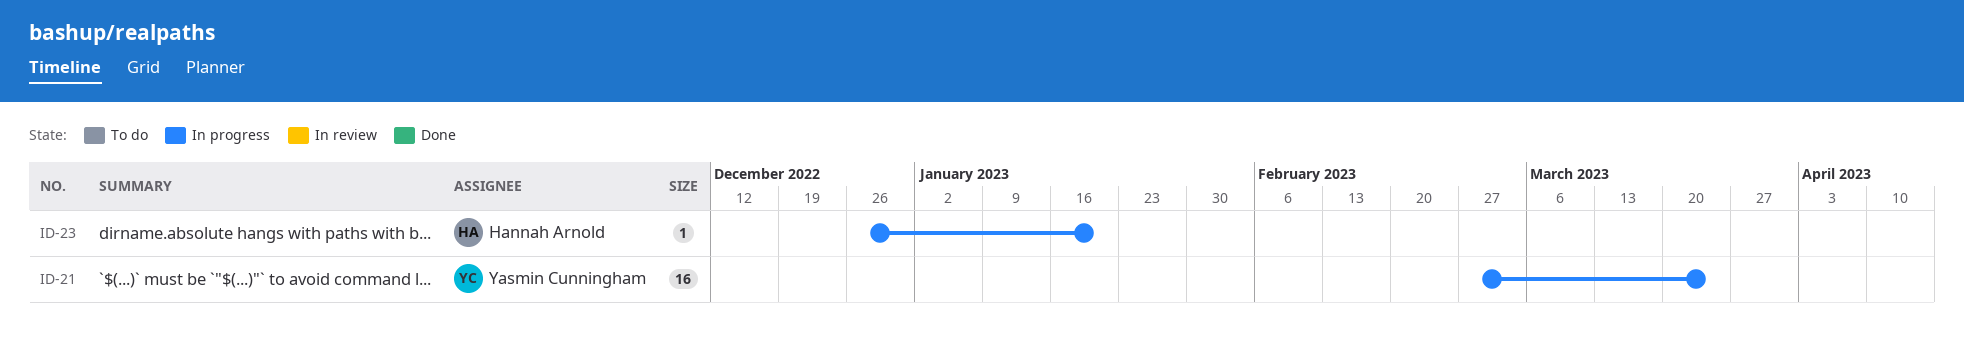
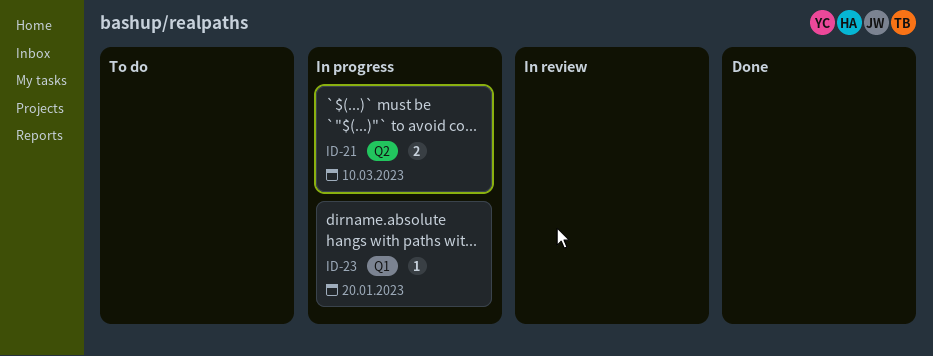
ID-21, estimate: 16 -> 2
ID-21, due: Mar 24 -> Mar 10

